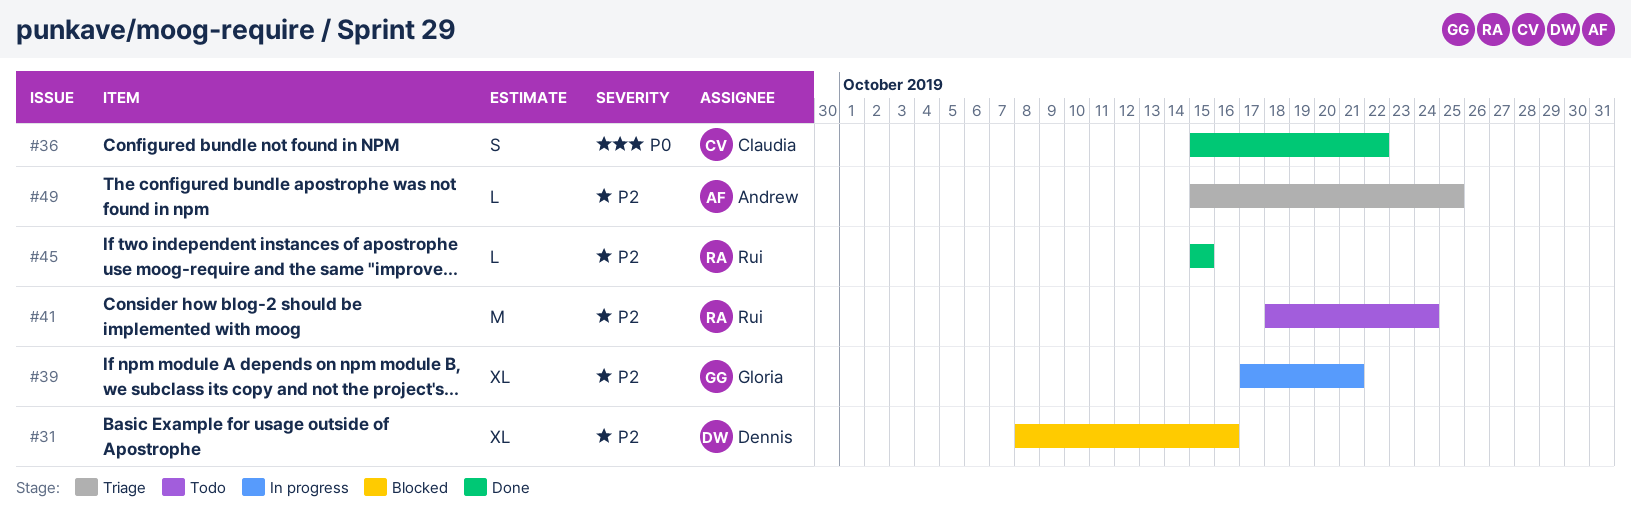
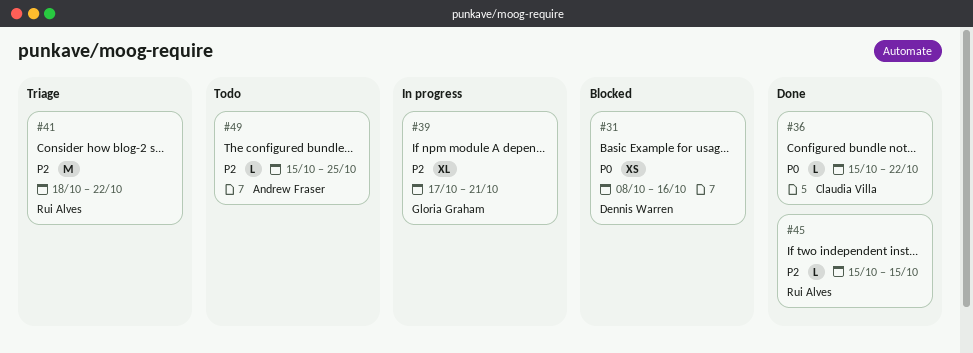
#31, priority: P2 -> P0
#31, estimate: XL -> XS
#36, estimate: S -> L
#41, status: Todo -> Triage
#41, due: Oct 24 -> Oct 22
#49, status: Triage -> Todo

